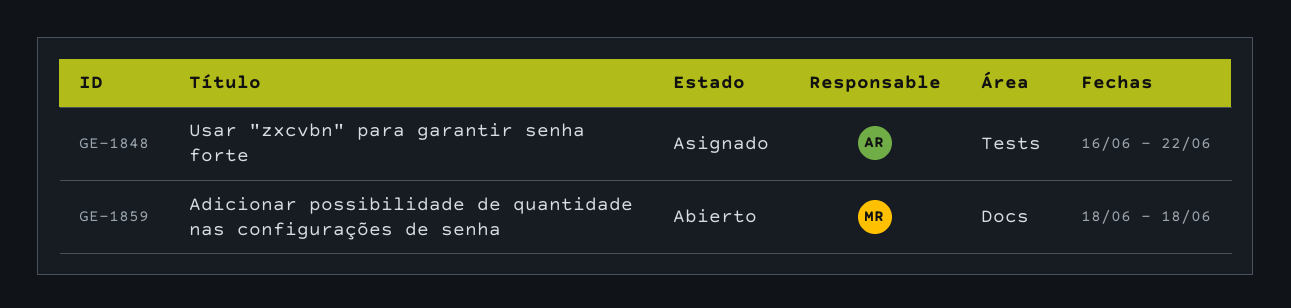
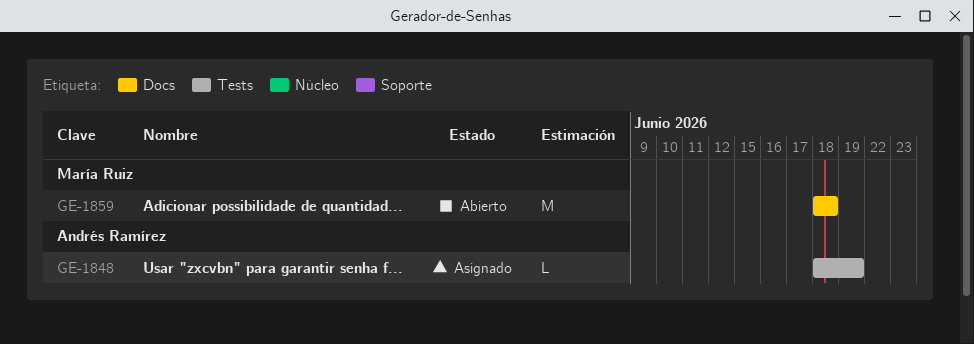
GE-1848, start: Jun 16 -> Jun 18
GE-1848, due: Jun 22 -> Jun 19

